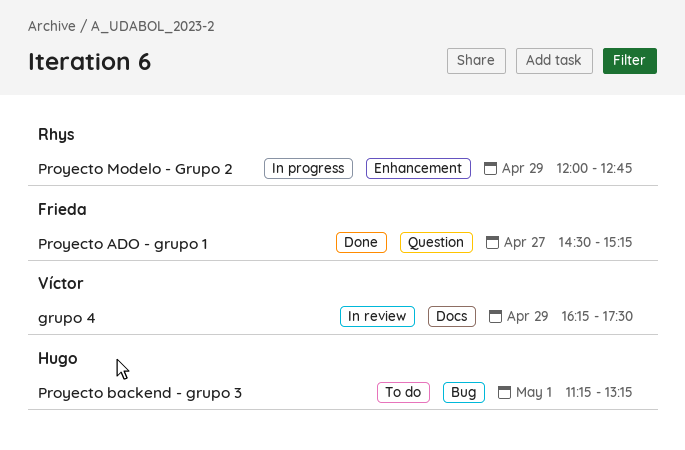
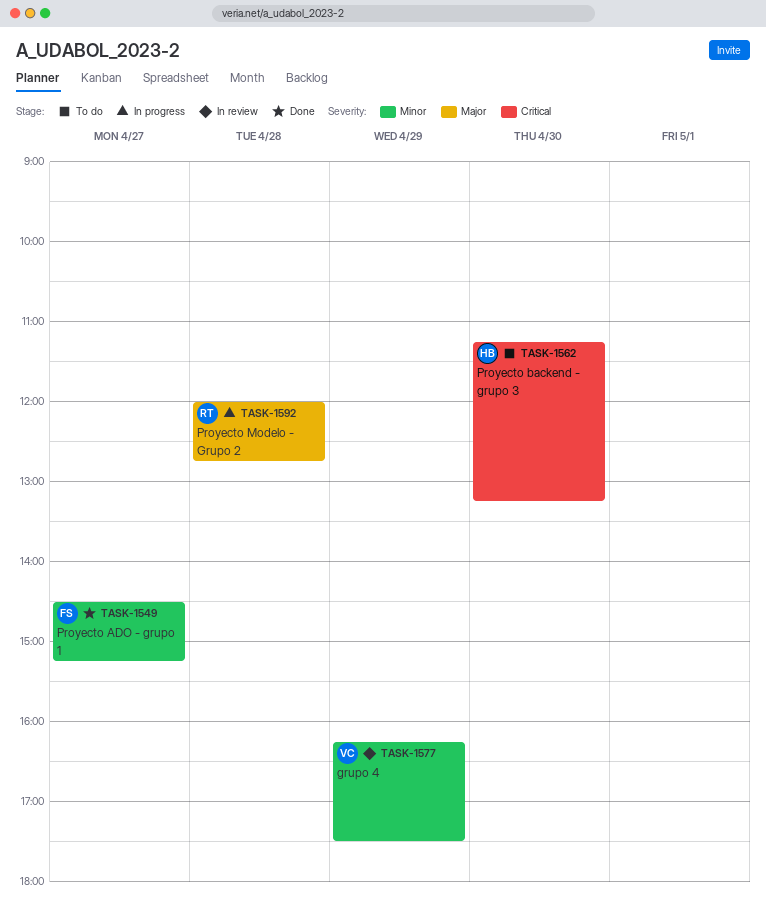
Proyecto backend - grupo 3, day: May 1 -> Apr 30
Proyecto Modelo - Grupo 2, day: Apr 29 -> Apr 28

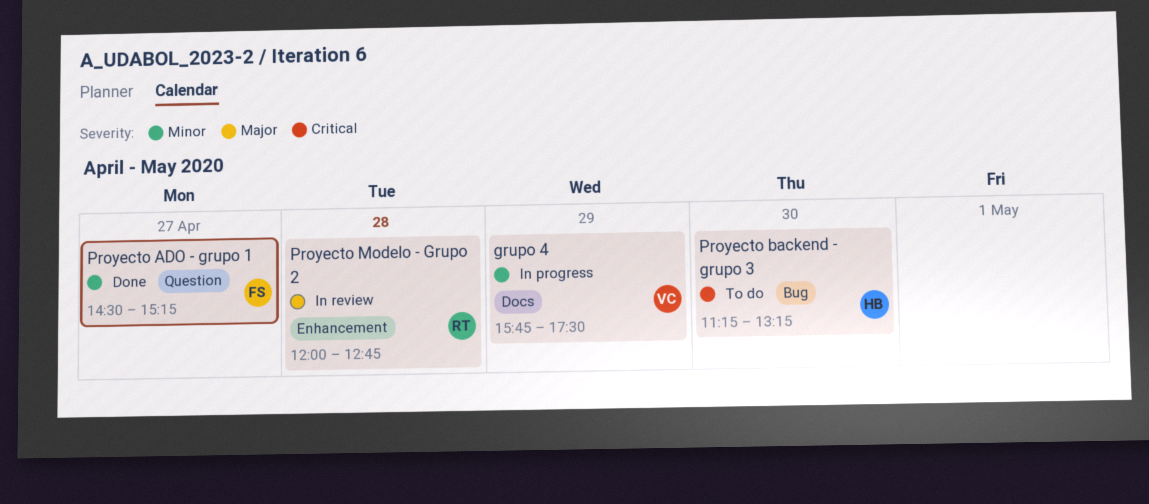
grupo 4, status: In review -> In progress
grupo 4, begins: 16:15 -> 15:45
Proyecto Modelo - Grupo 2, status: In progress -> In review

